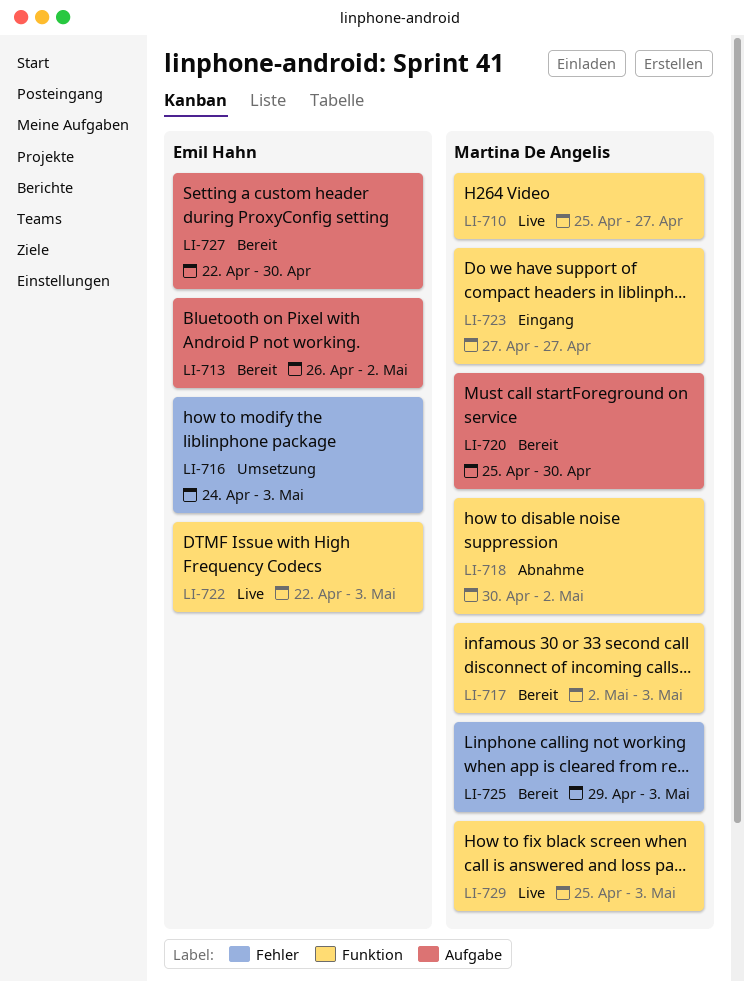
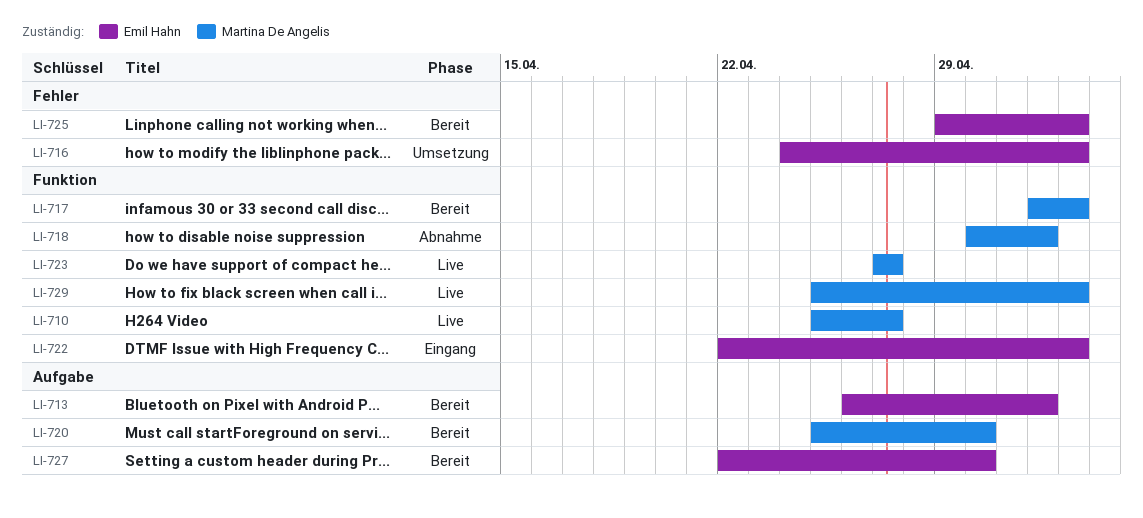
LI-722, status: Live -> Eingang
LI-723, status: Eingang -> Live
LI-725, owner: Martina De Angelis -> Emil Hahn

